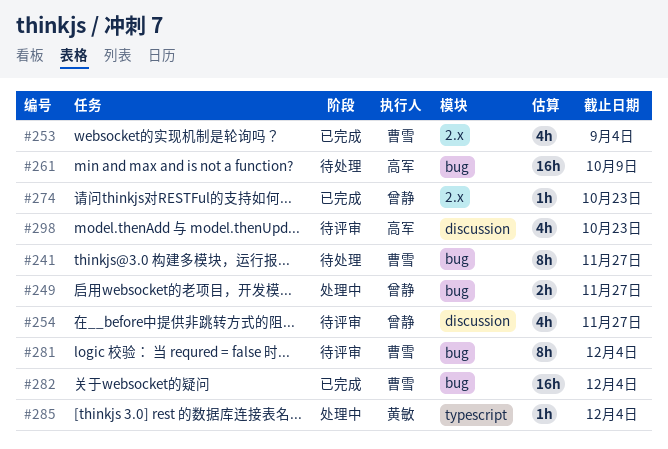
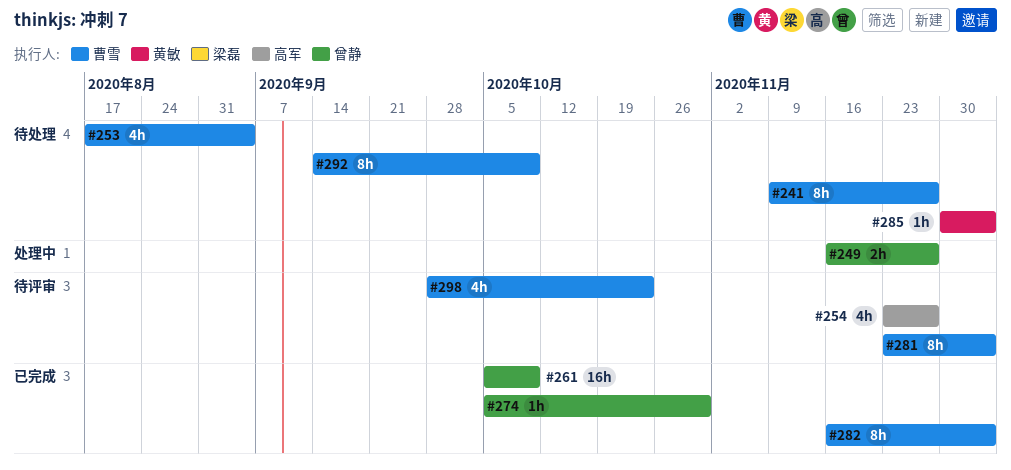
#253, status: 已完成 -> 待处理
#254, owner: 曾静 -> 高军
#261, status: 待处理 -> 已完成
#261, owner: 高军 -> 曾静
#274, due: Oct 23 -> Oct 30
#282, estimate: 16h -> 8h
#285, status: 处理中 -> 待处理
#292: none -> present
#298, owner: 高军 -> 曹雪

